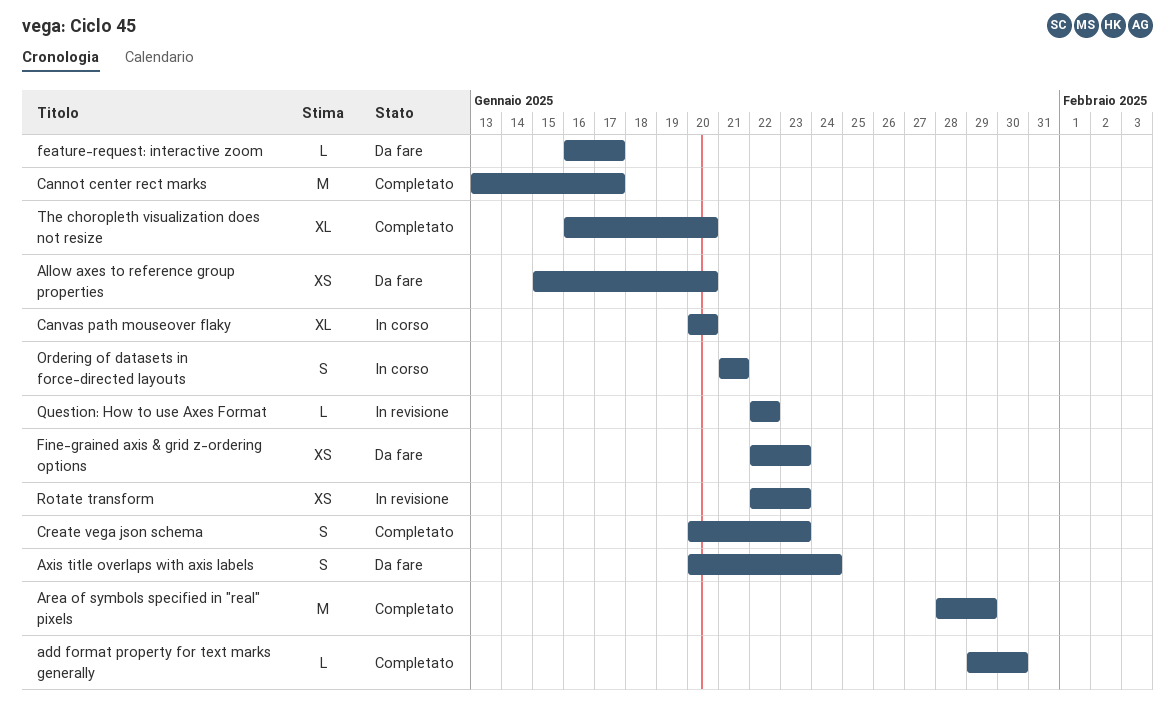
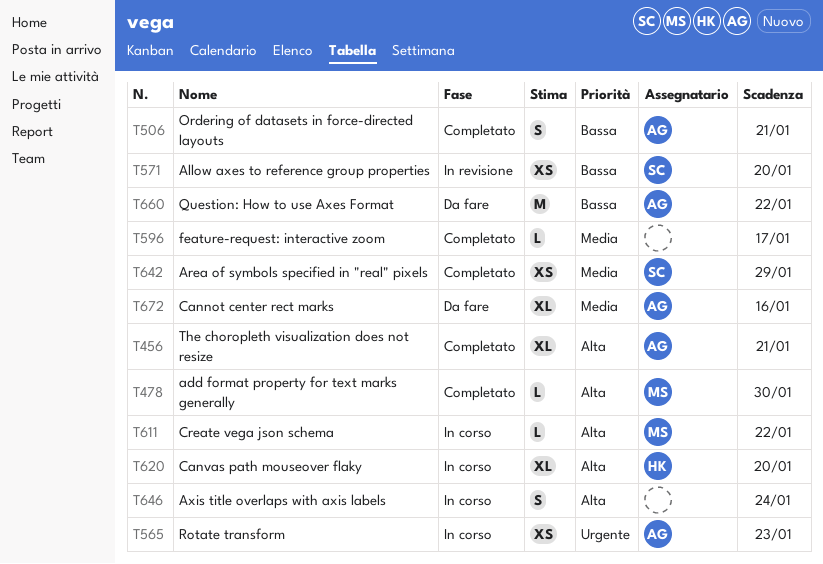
Allow axes to reference group properties, status: Da fare -> In revisione
Area of symbols specified in "real" pixels, estimate: M -> XS
Axis title overlaps with axis labels, status: Da fare -> In corso
Cannot center rect marks, status: Completato -> Da fare
Cannot center rect marks, estimate: M -> XL
Cannot center rect marks, due: Jan 17 -> Jan 16
Create vega json schema, status: Completato -> In corso
Create vega json schema, estimate: S -> L
Create vega json schema, due: Jan 23 -> Jan 22
feature-request: interactive zoom, status: Da fare -> Completato
Fine-grained axis & grid z-ordering options: present -> none
Ordering of datasets in force-directed layouts, status: In corso -> Completato
Question: How to use Axes Format, status: In revisione -> Da fare
Question: How to use Axes Format, estimate: L -> M
Rotate transform, status: In revisione -> In corso
The choropleth visualization does not resize, due: Jan 20 -> Jan 21

